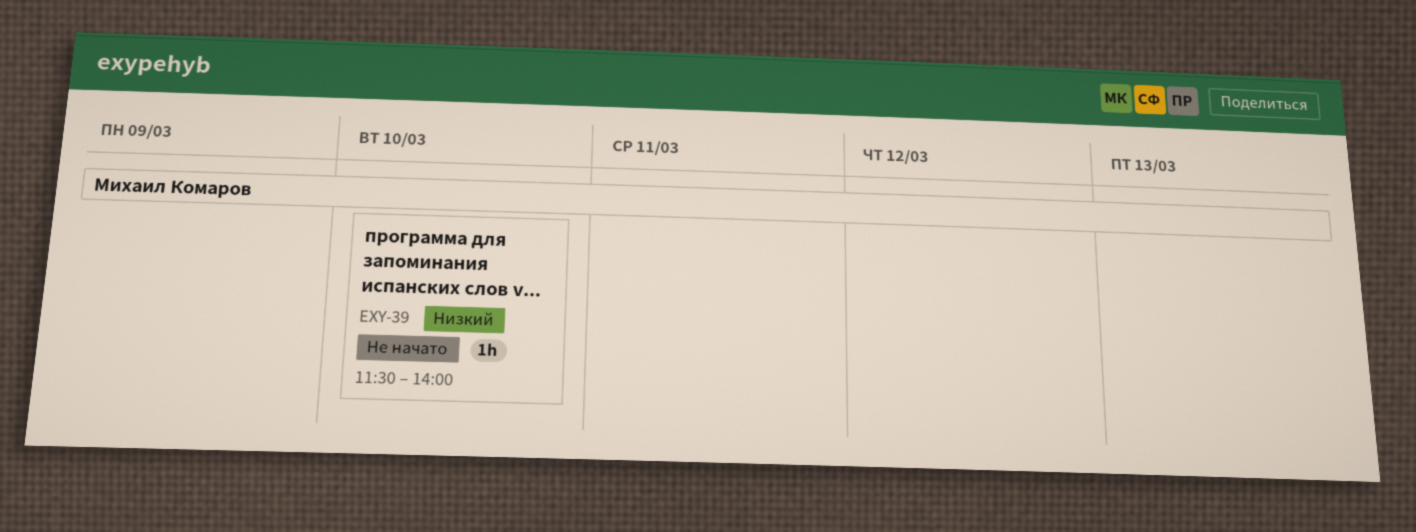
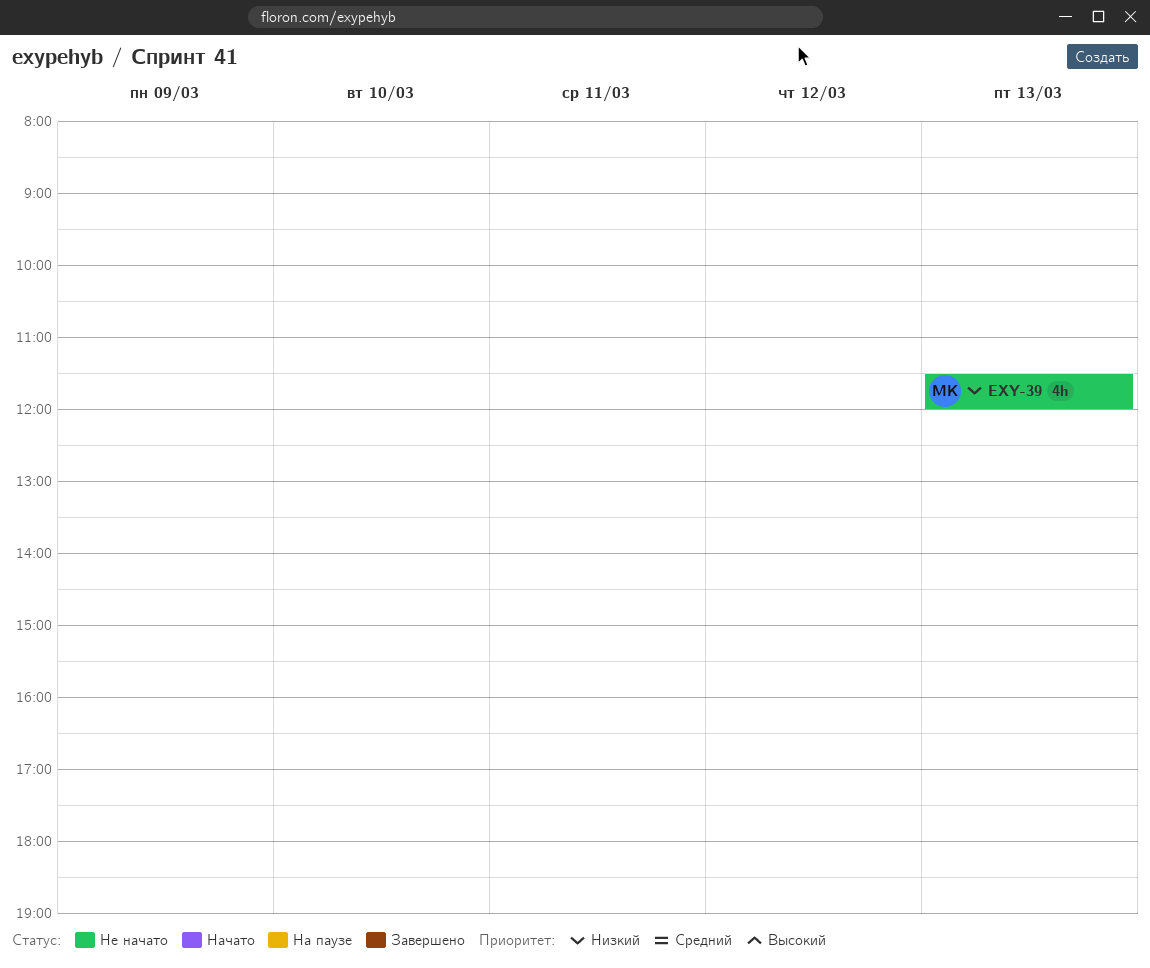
EXY-39, estimate: 1h -> 4h
EXY-39, day: Mar 10 -> Mar 13
EXY-39, ends: 14:00 -> 12:00

